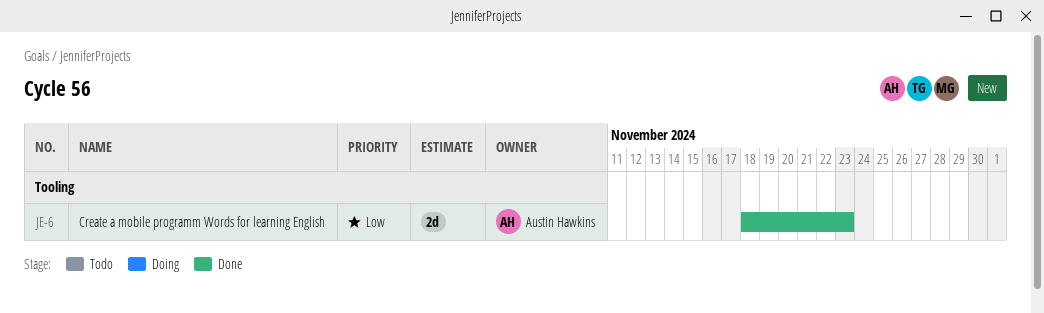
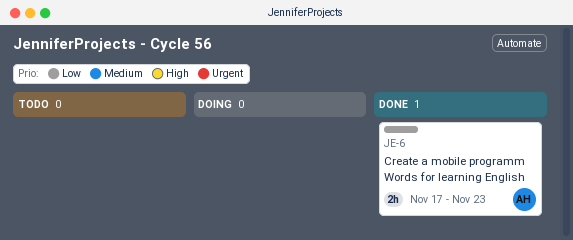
JE-6, estimate: 2d -> 2h
JE-6, start: Nov 18 -> Nov 17

